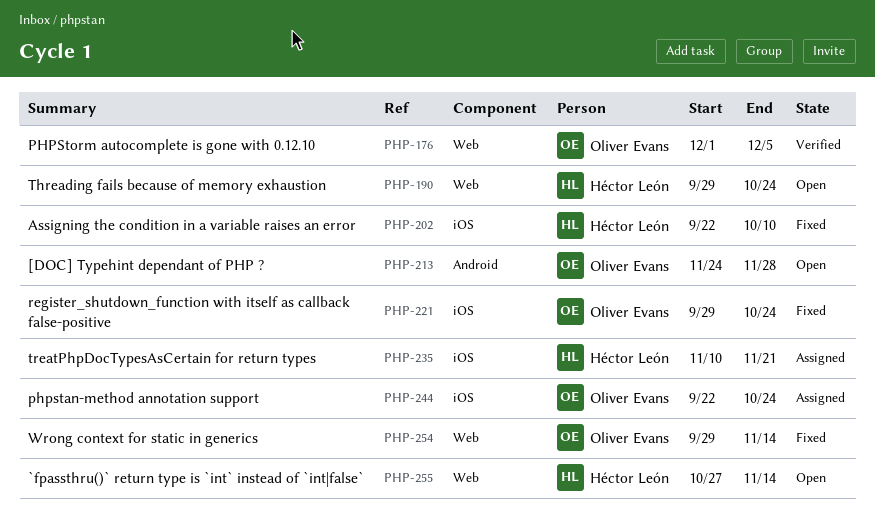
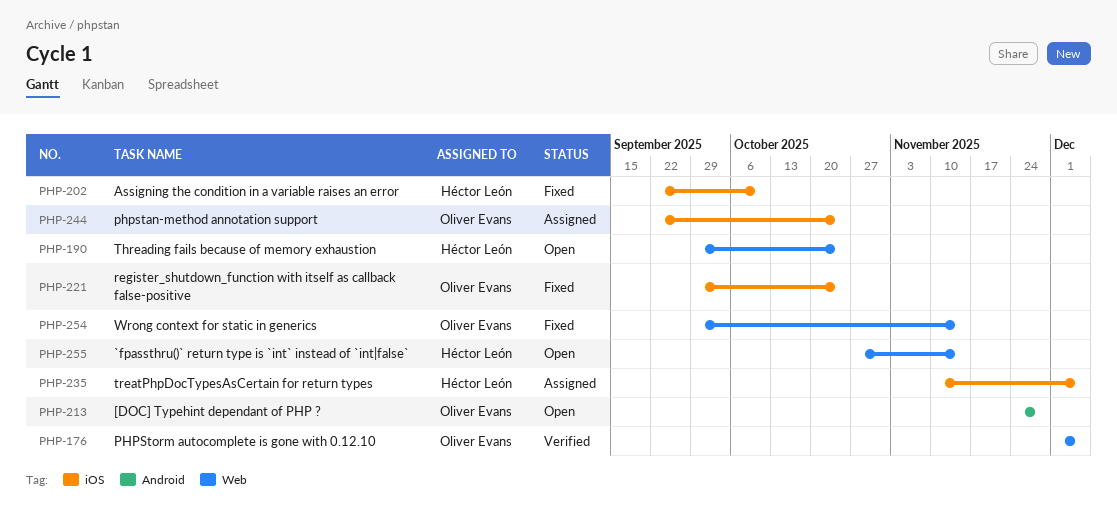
PHP-235, due: Nov 21 -> Dec 5

